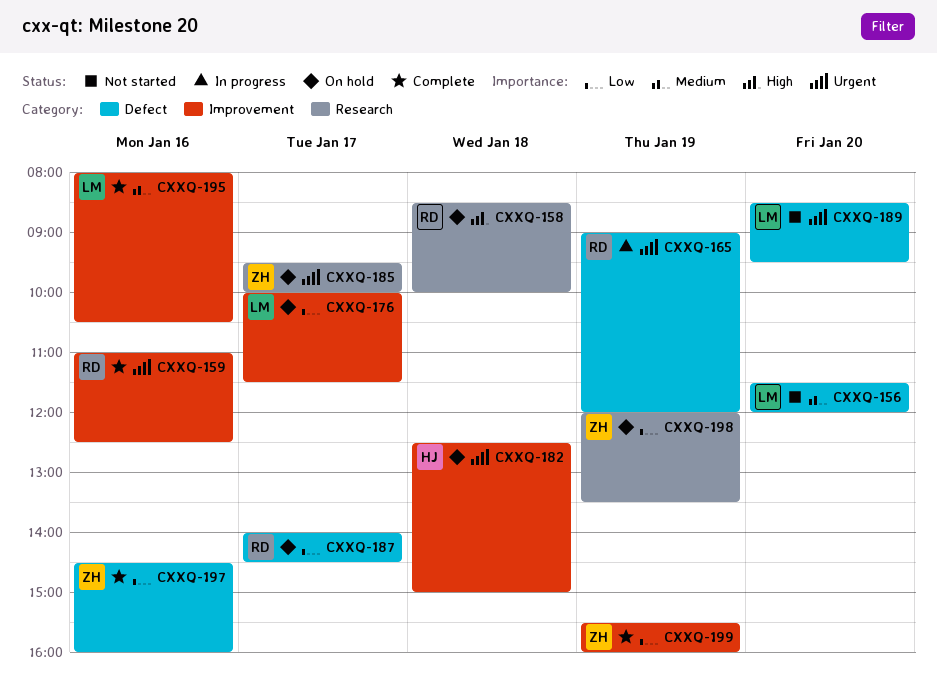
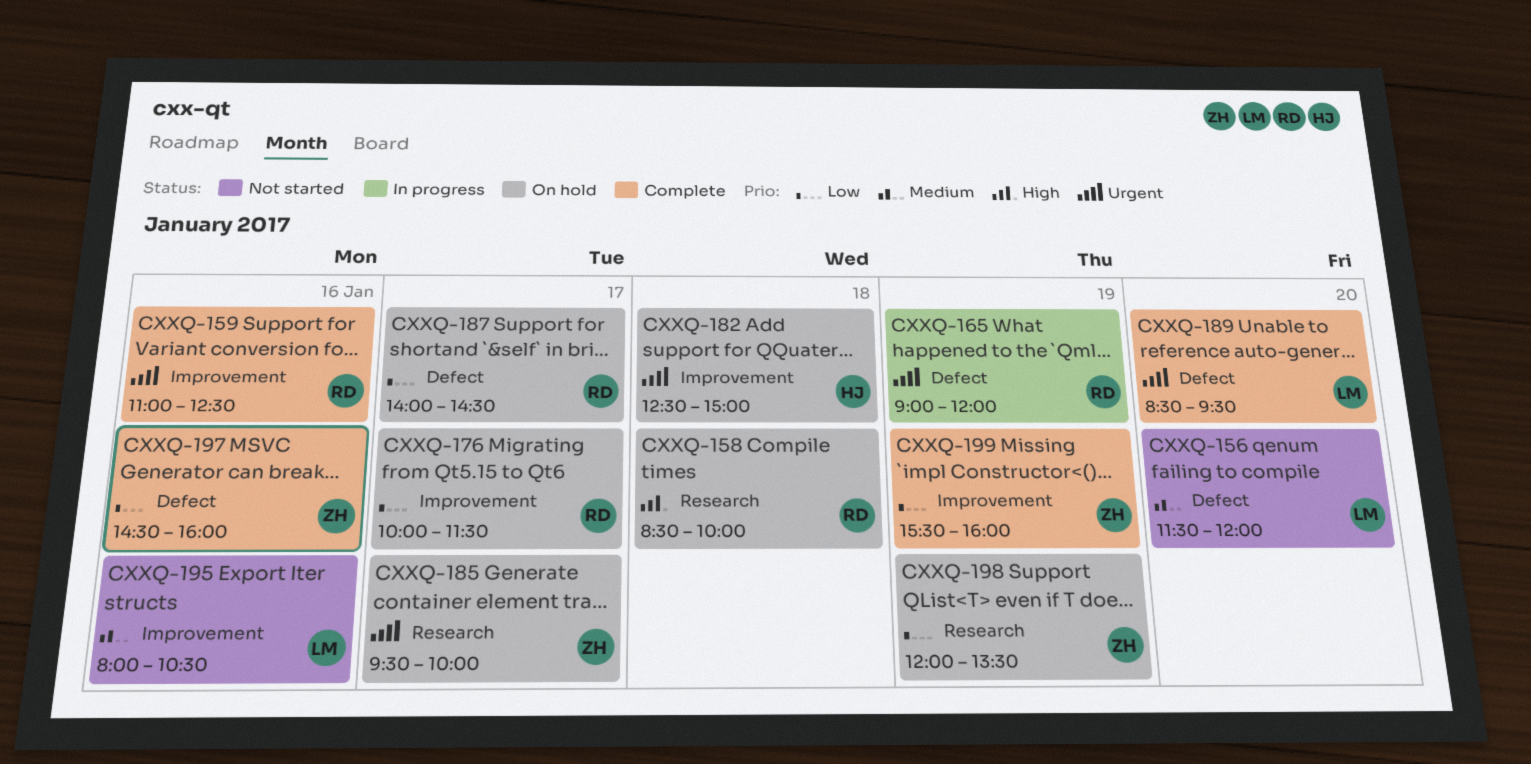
CXXQ-176, owner: LM -> RD
CXXQ-189, status: Not started -> Complete
CXXQ-195, status: Complete -> Not started

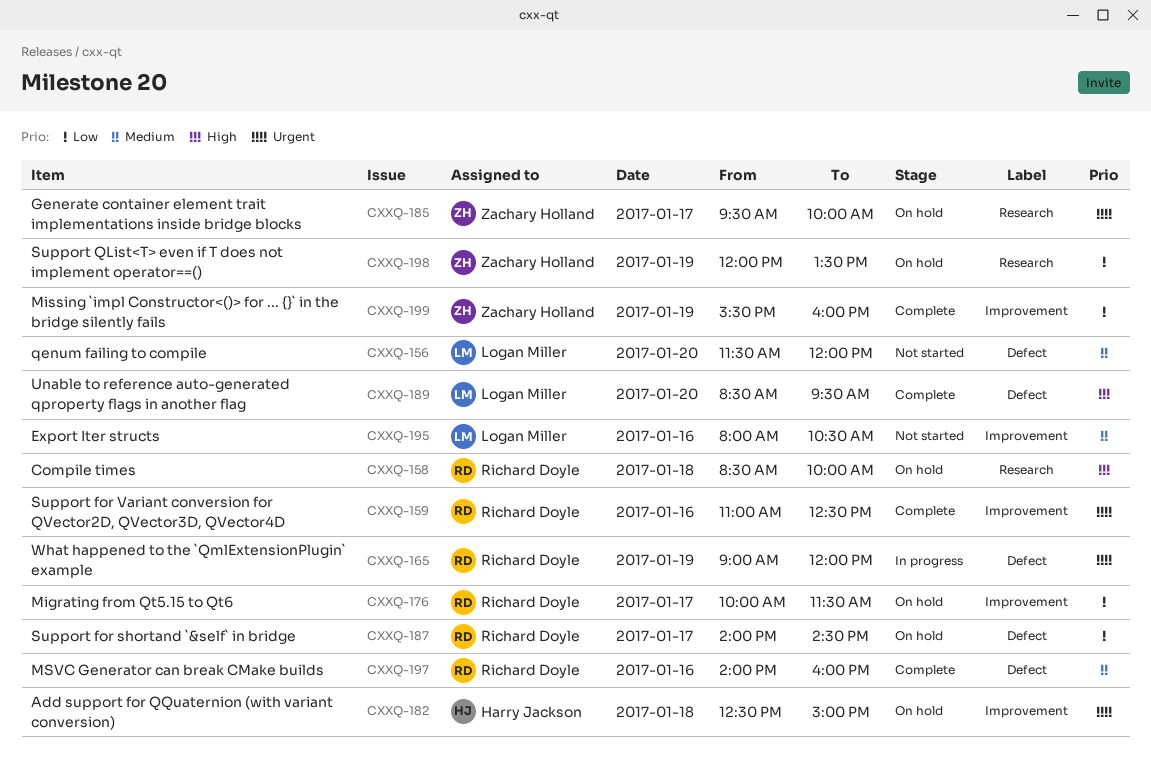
CXXQ-189, priority: Urgent -> High
CXXQ-197, owner: Zachary Holland -> Richard Doyle
CXXQ-197, priority: Low -> Medium
CXXQ-197, begins: 14:30 -> 14:00

